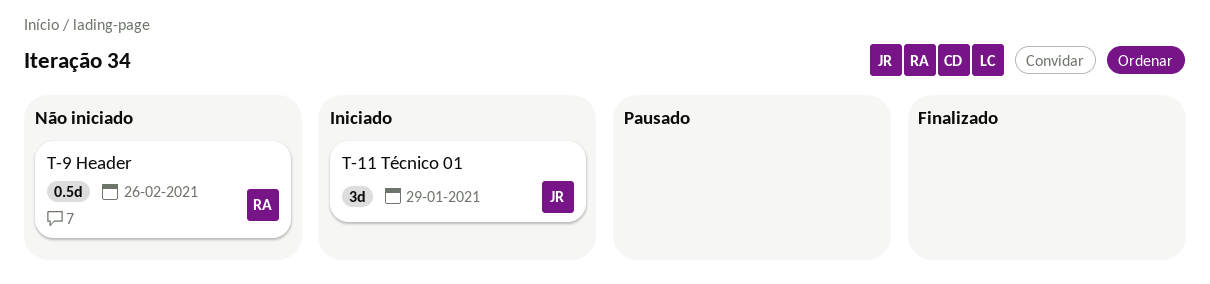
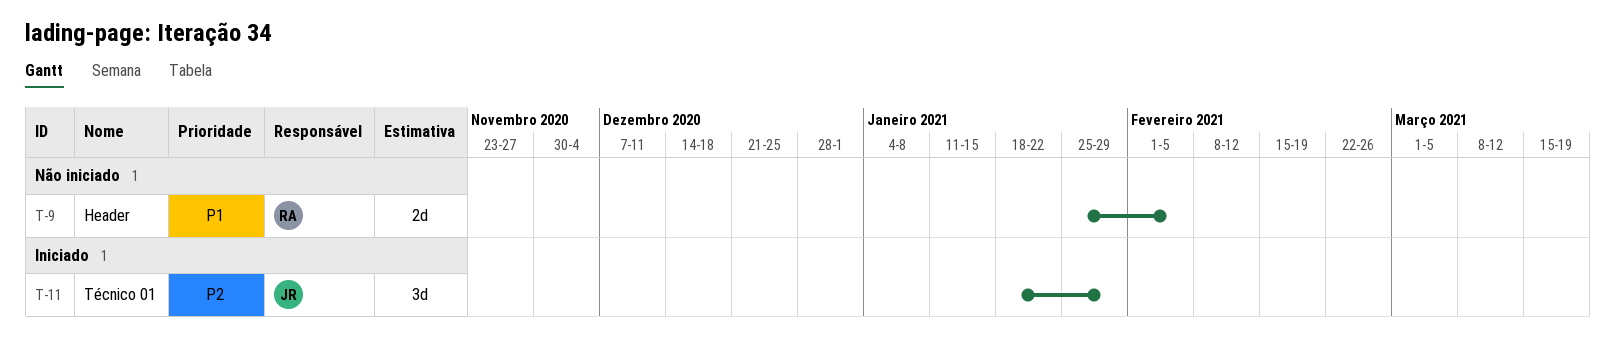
T-9, estimate: 0.5d -> 2d
T-9, due: Feb 26 -> Feb 5

